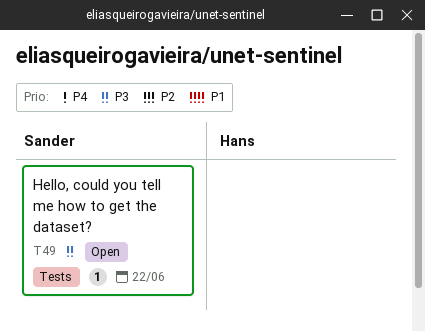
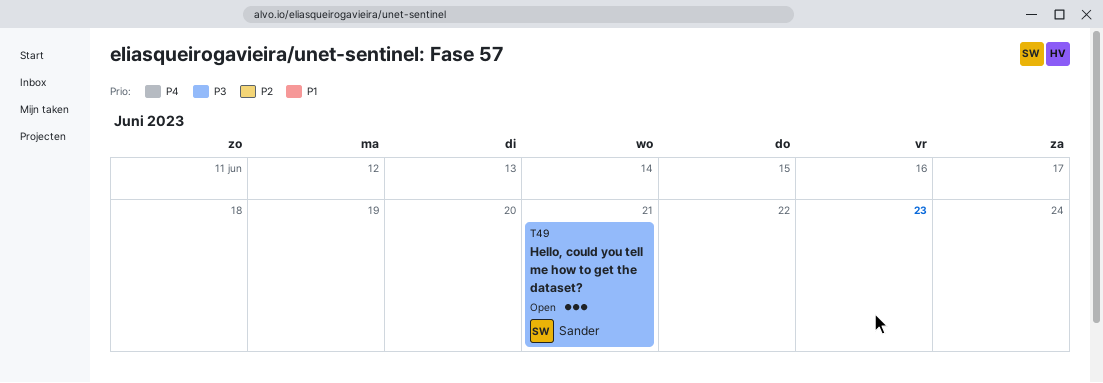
T49, estimate: 1 -> 3
T49, due: Jun 22 -> Jun 21

